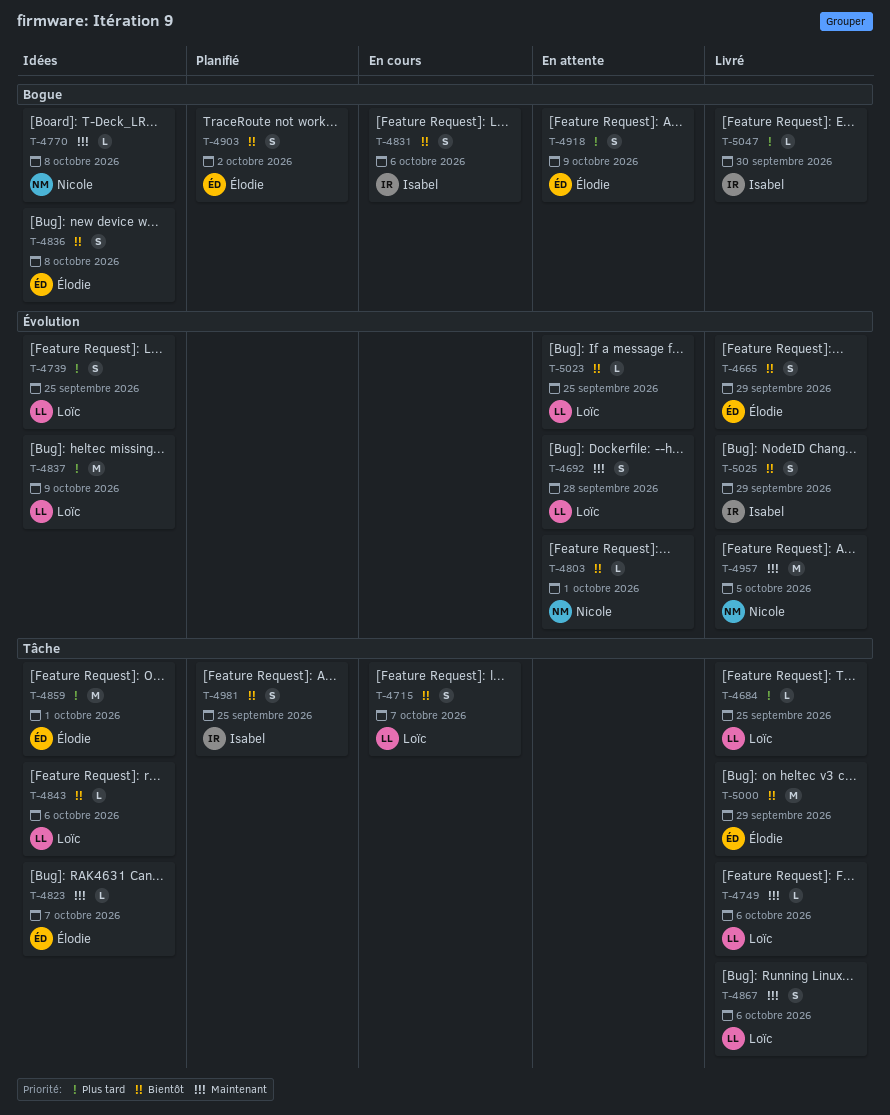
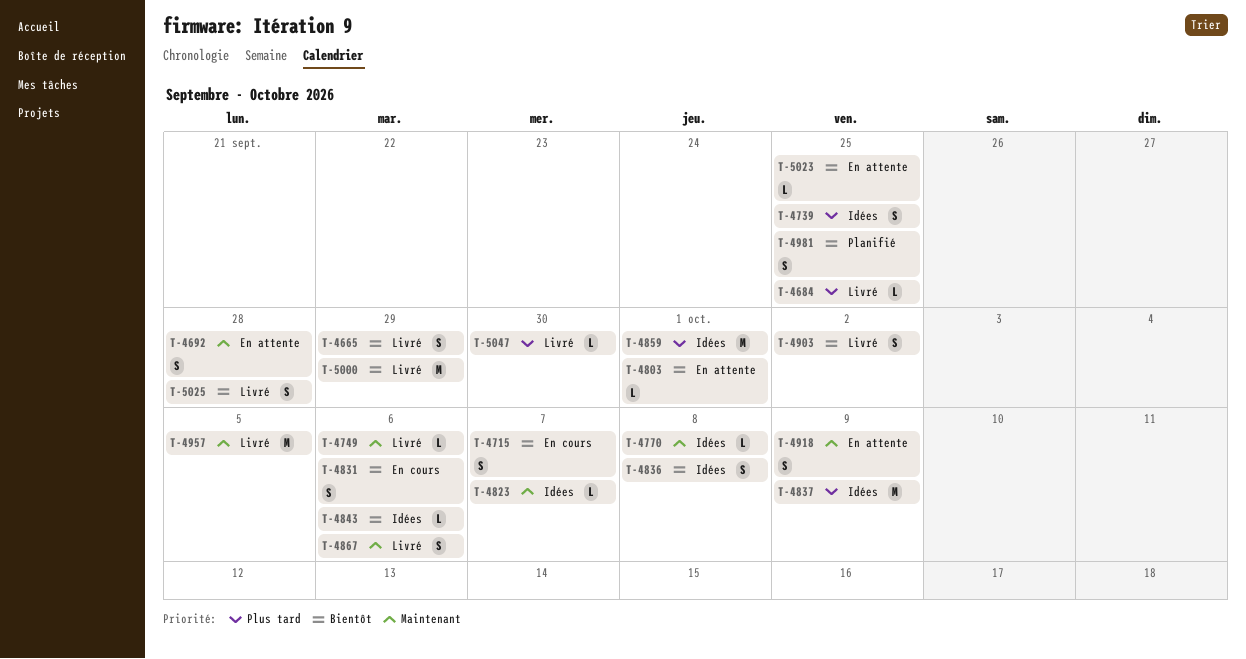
T-4903, status: Planifié -> Livré
T-4918, priority: Plus tard -> Maintenant
T-5025, due: Sep 29 -> Sep 28

